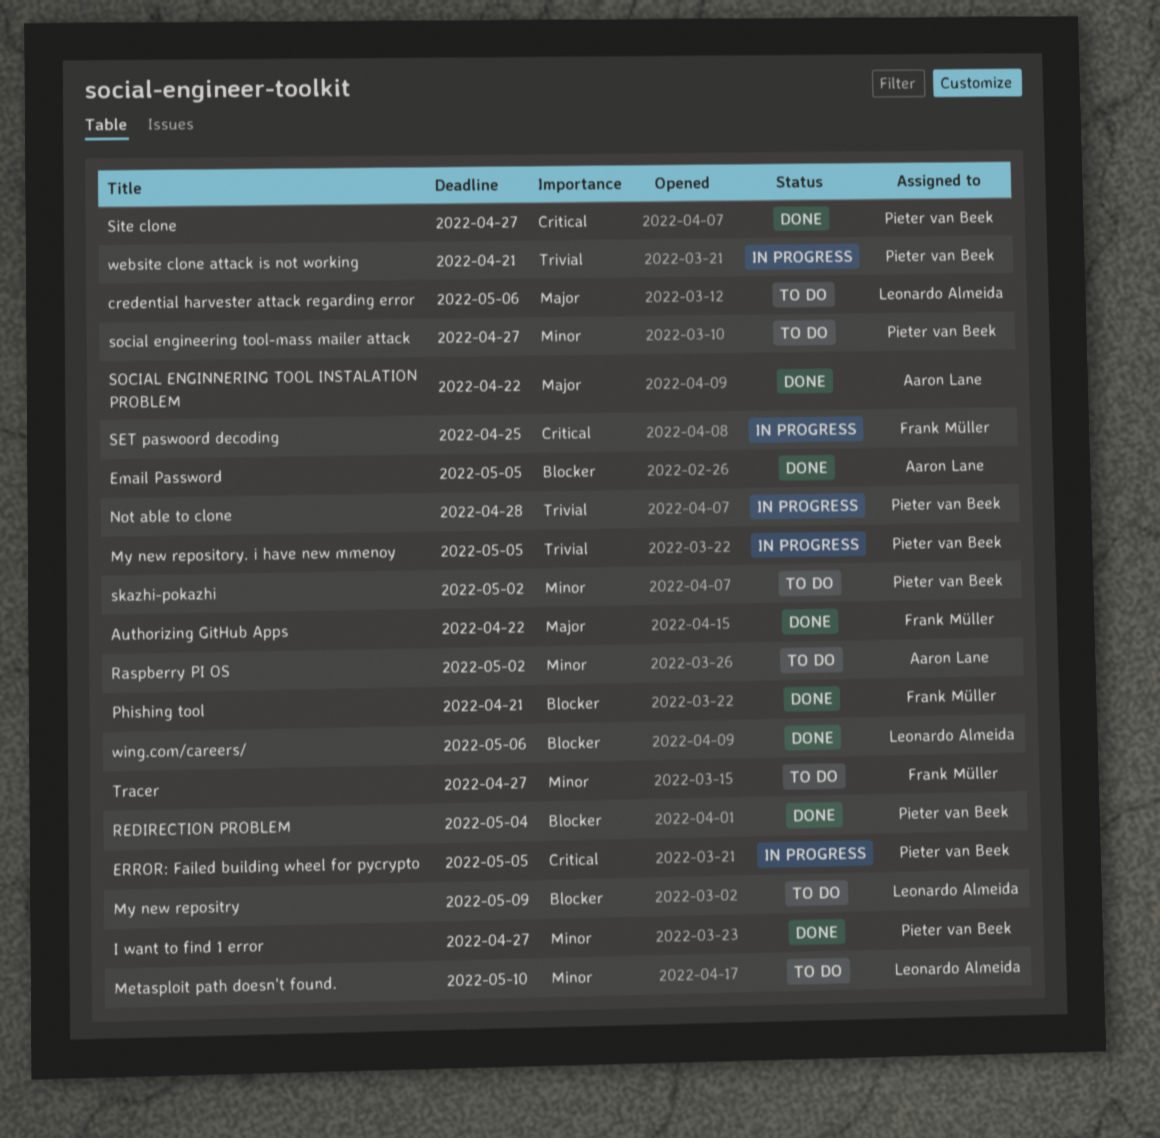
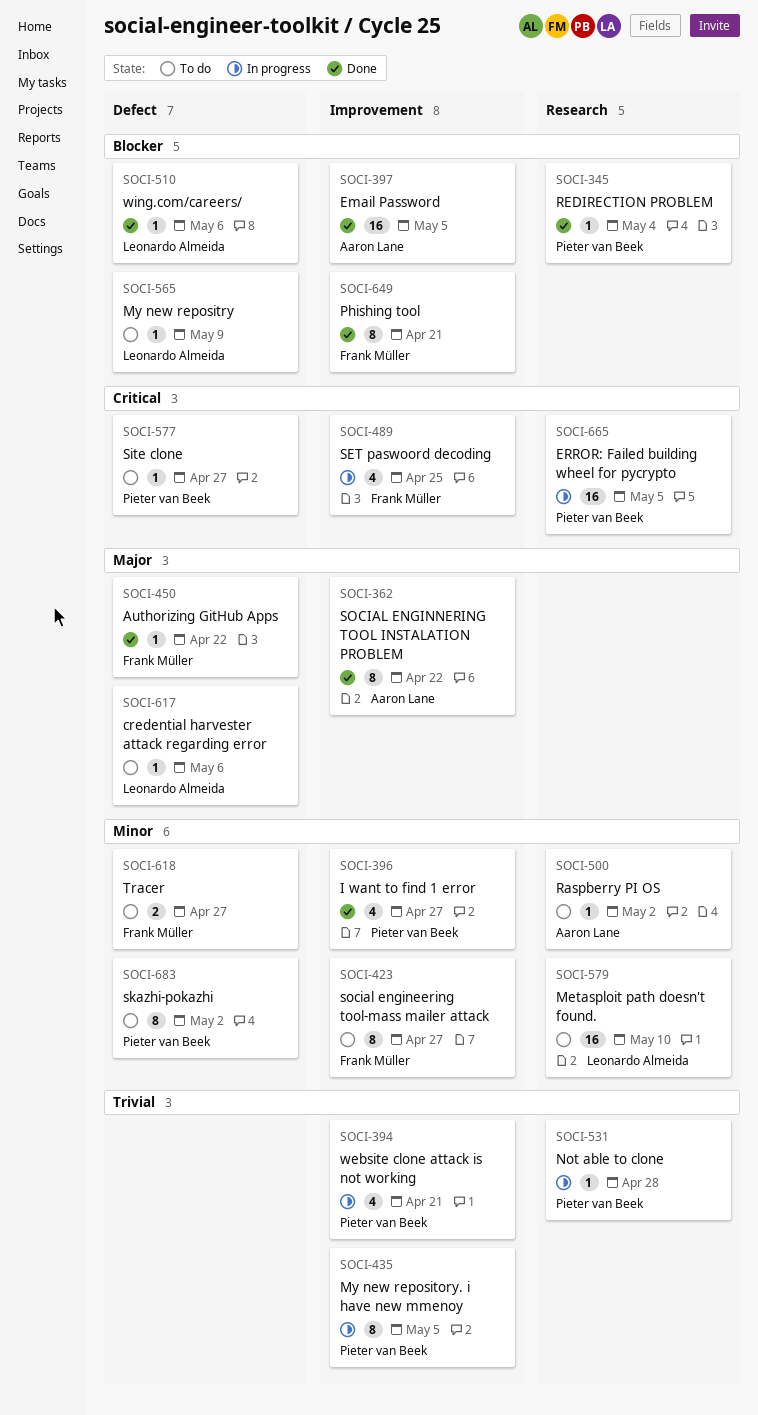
Site clone, status: Done -> To do
social engineering tool-mass mailer attack, owner: Pieter van Beek -> Frank Müller

